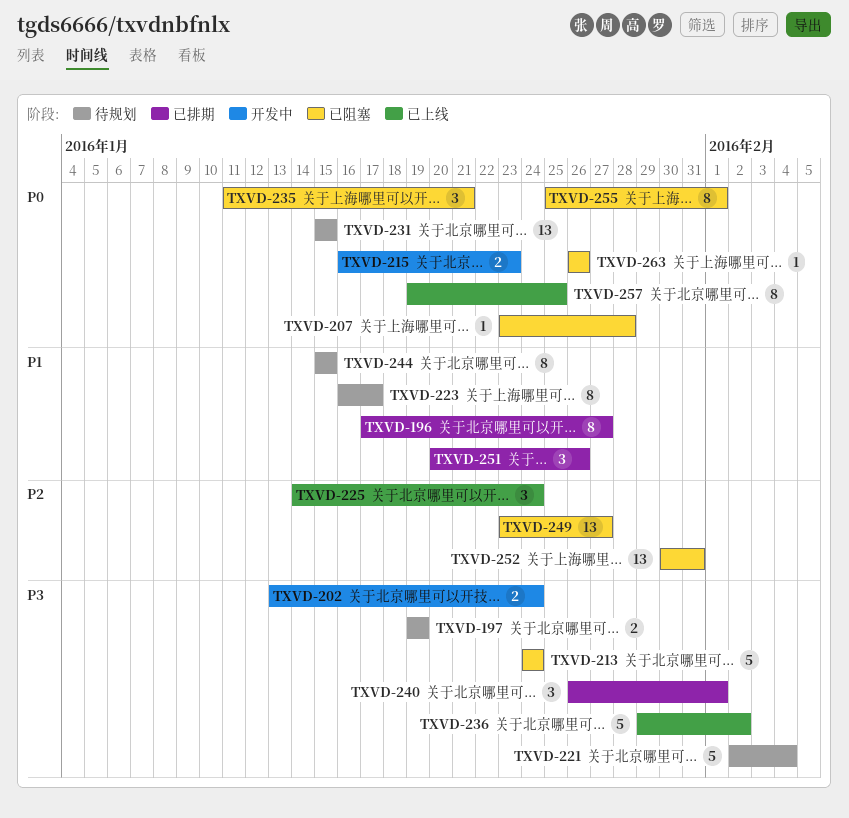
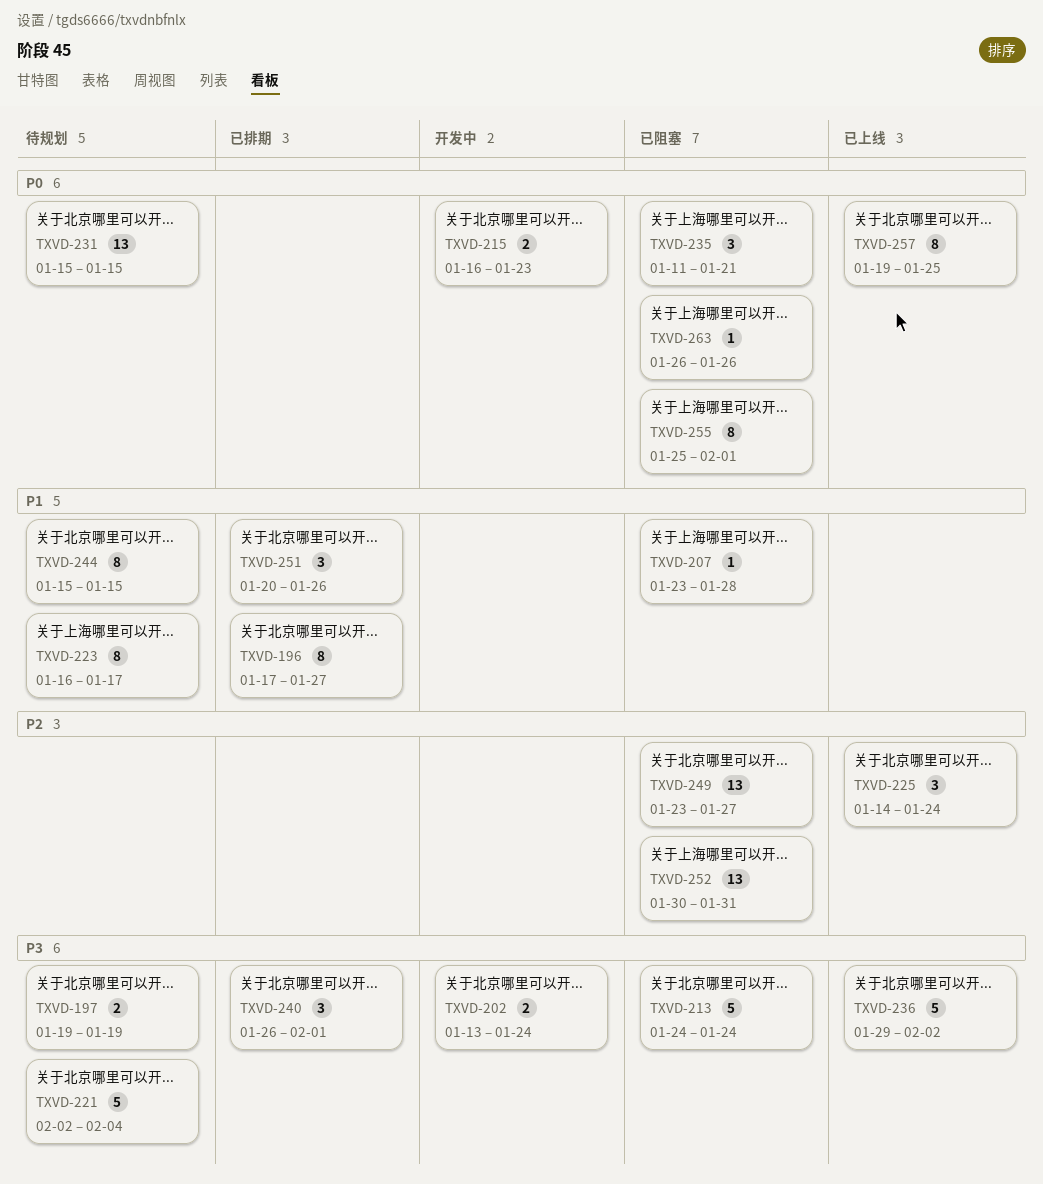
TXVD-207, priority: P0 -> P1

